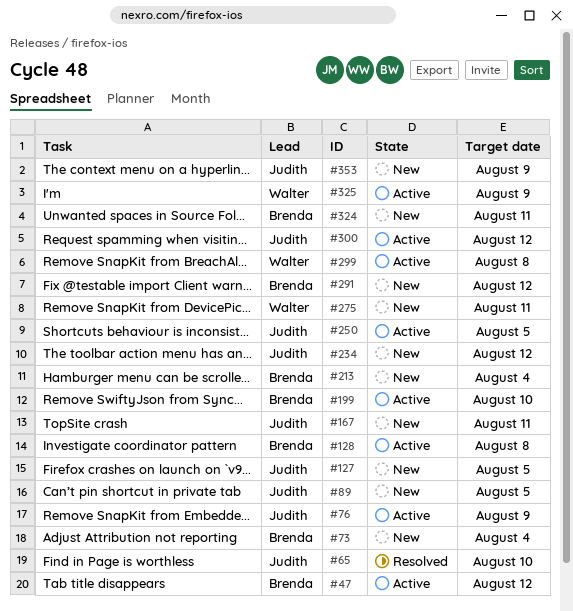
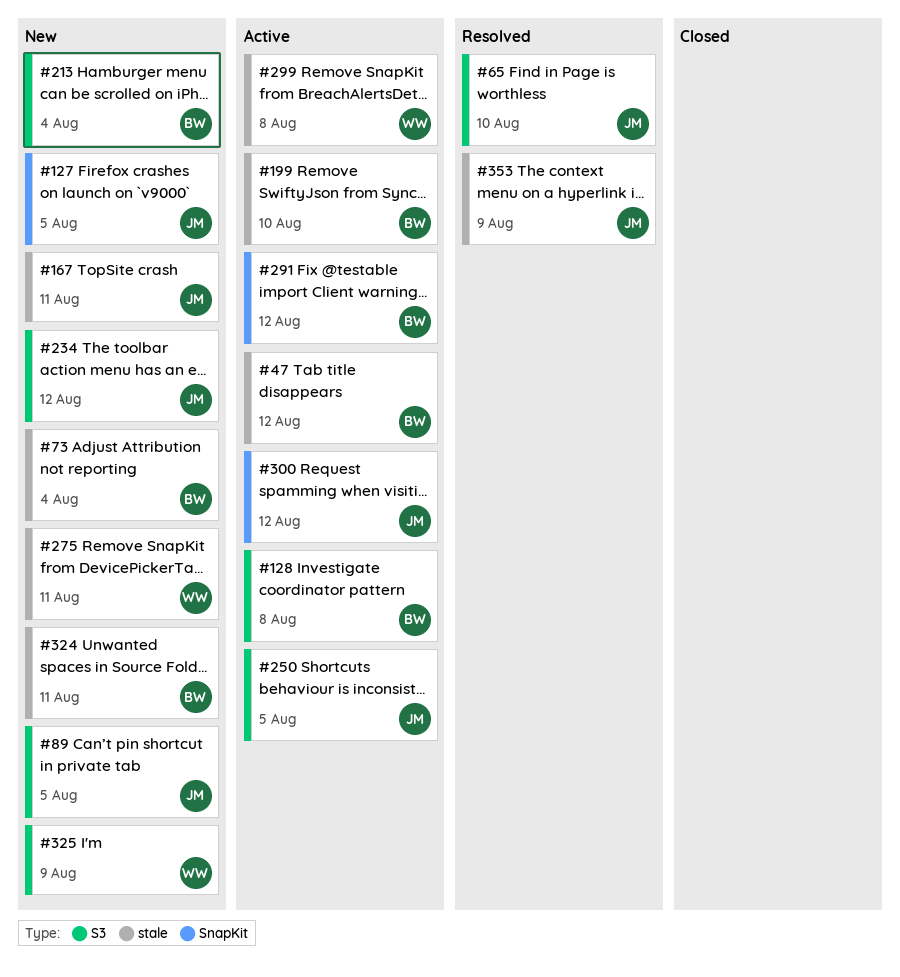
#76: present -> none
#291, status: New -> Active
#325, status: Active -> New
#353, status: New -> Resolved

